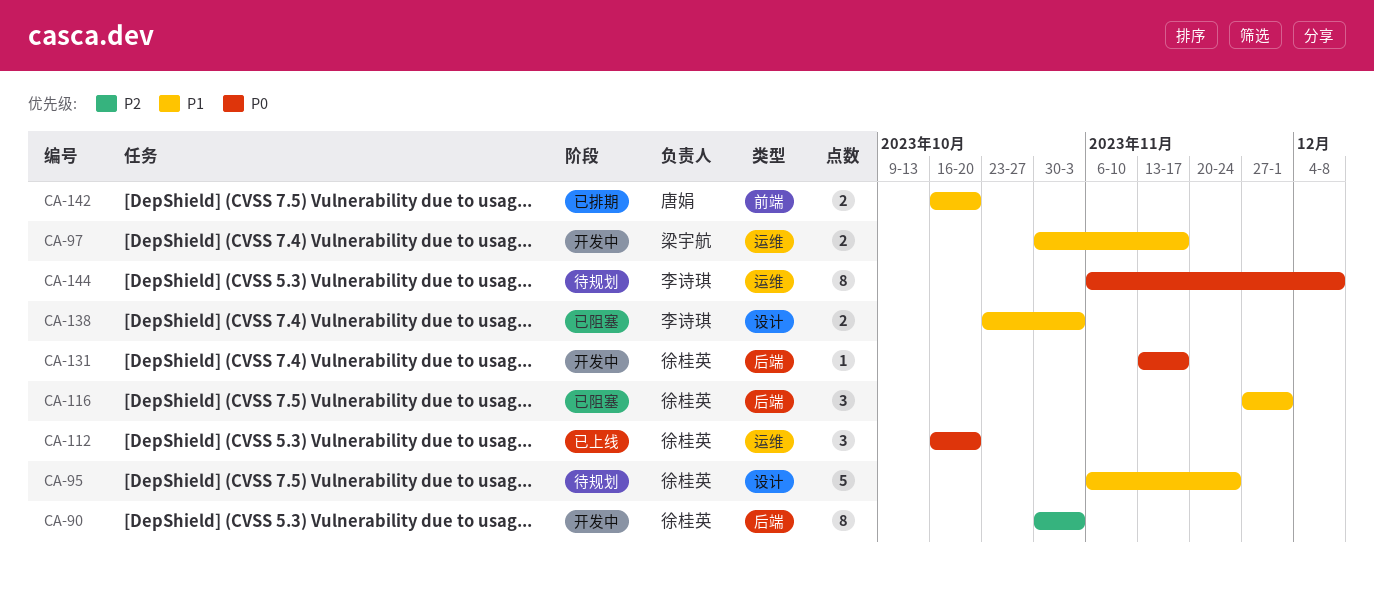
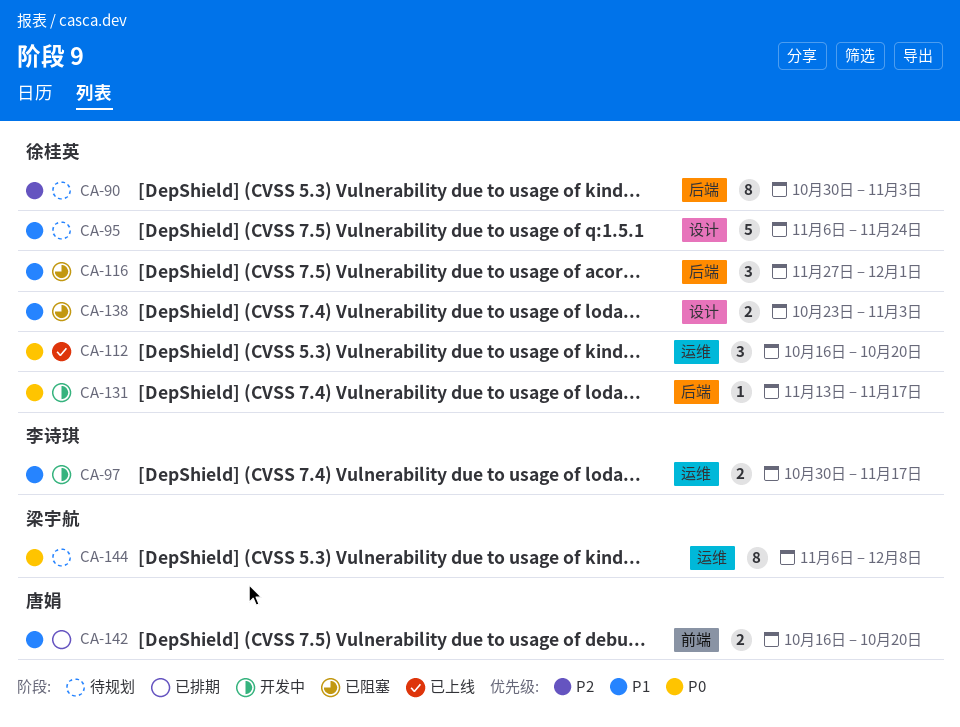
CA-90, status: 开发中 -> 待规划
CA-97, owner: 梁宇航 -> 李诗琪
CA-138, owner: 李诗琪 -> 徐桂英
CA-144, owner: 李诗琪 -> 梁宇航

